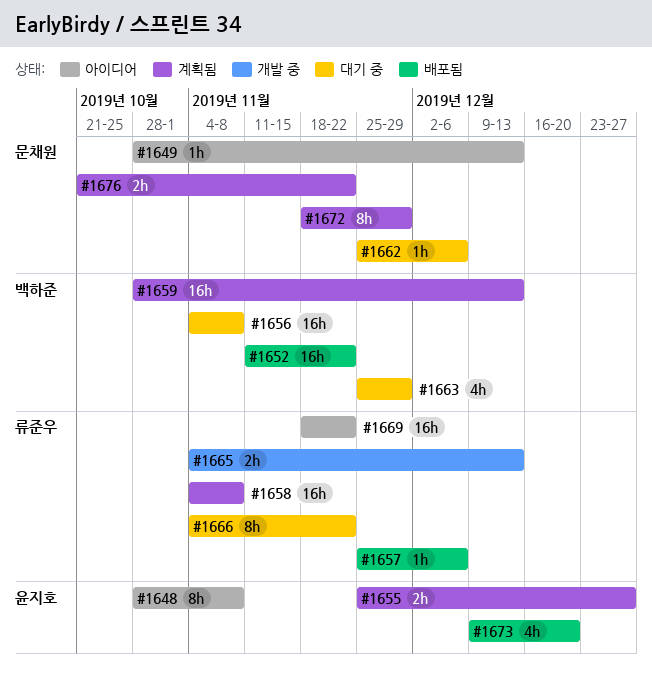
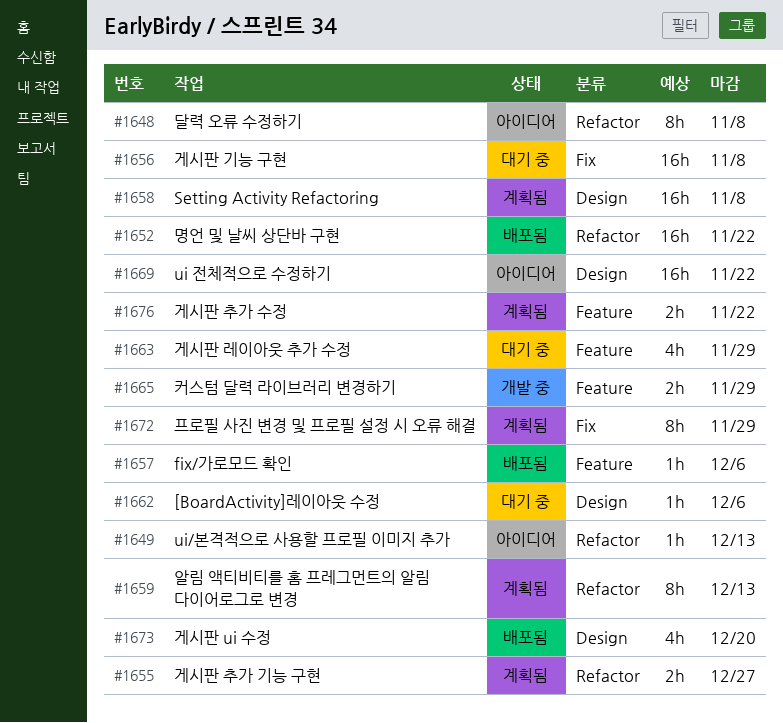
#1659, estimate: 16h -> 8h
#1665, due: Dec 13 -> Nov 29
#1666: present -> none

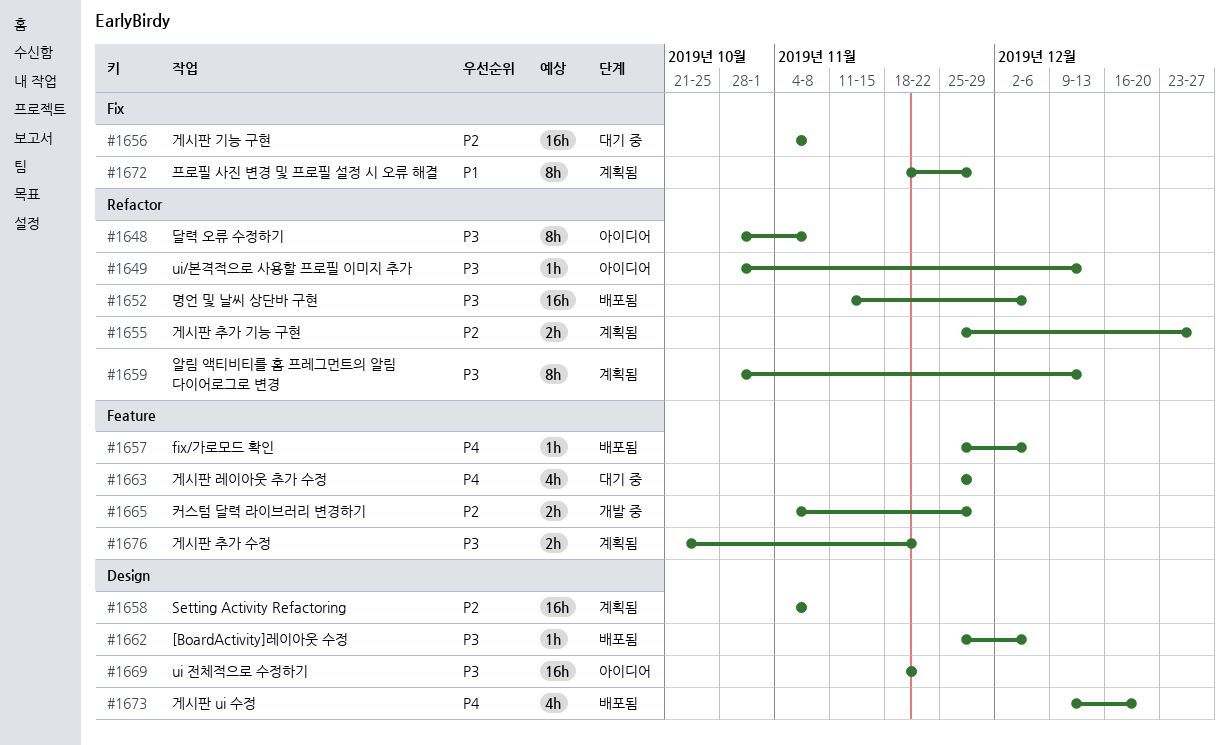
#1652, due: Nov 22 -> Dec 6
#1662, status: 대기 중 -> 배포됨

